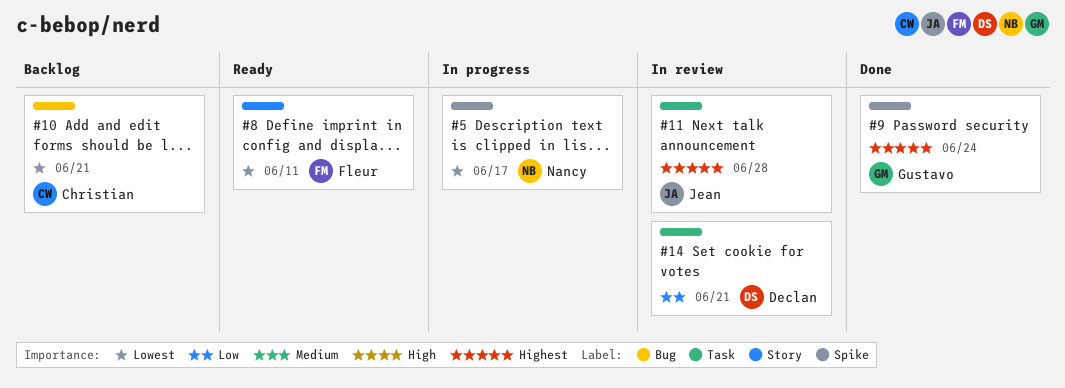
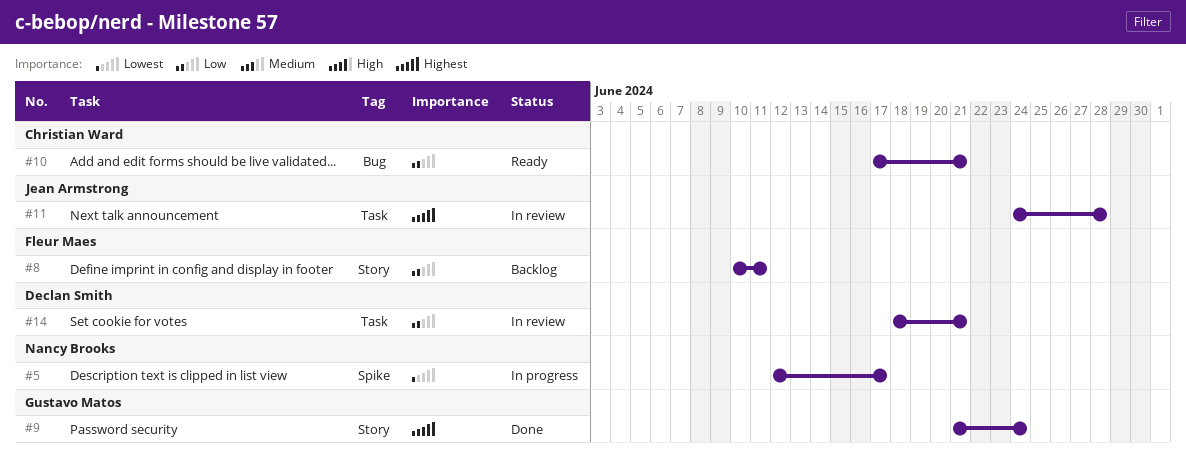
#8, status: Ready -> Backlog
#8, priority: Lowest -> Low
#9, label: Spike -> Story
#10, status: Backlog -> Ready
#10, priority: Lowest -> Low

